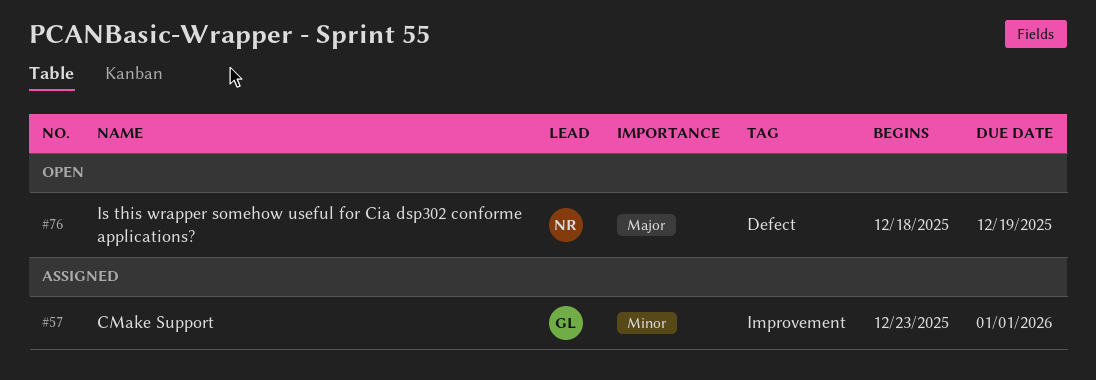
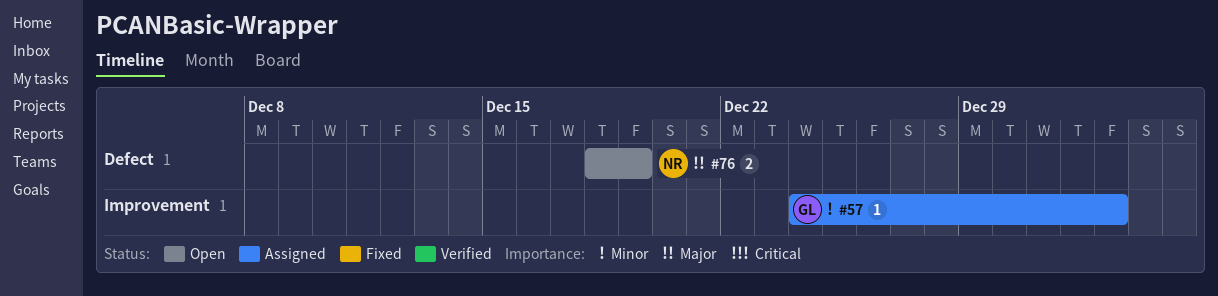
#57, start: Dec 23 -> Dec 24
#57, due: Jan 1 -> Jan 2

